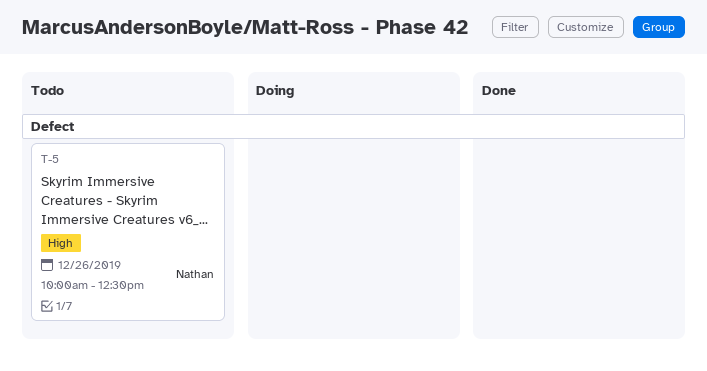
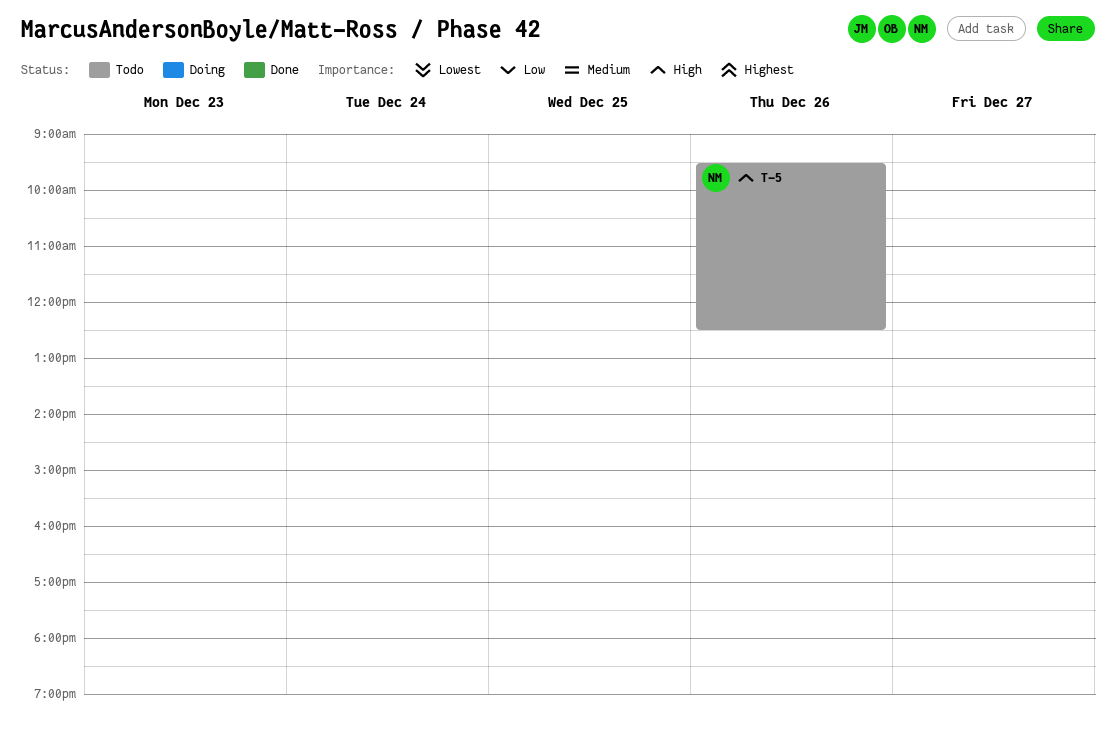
T-5, begins: 10:00 -> 09:30

